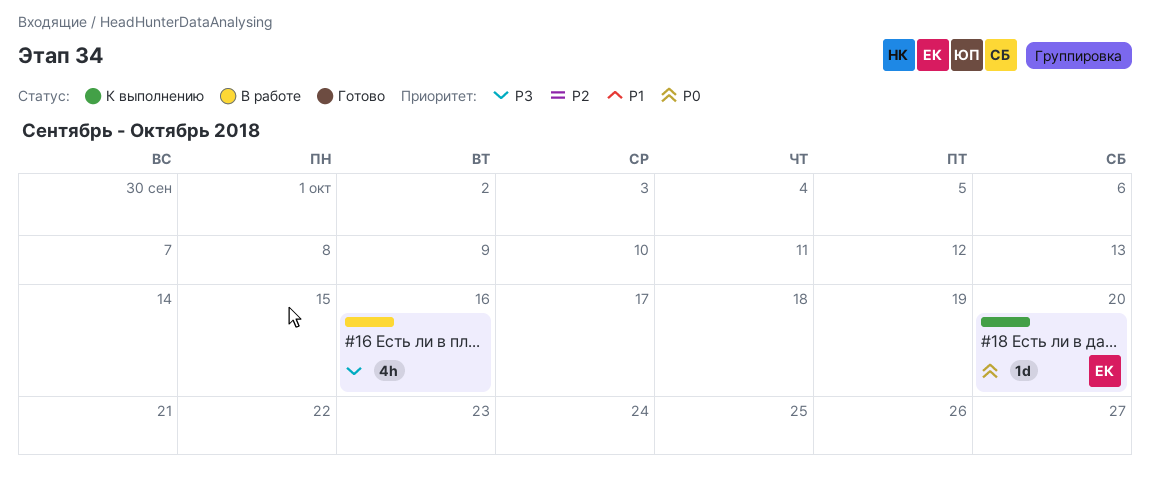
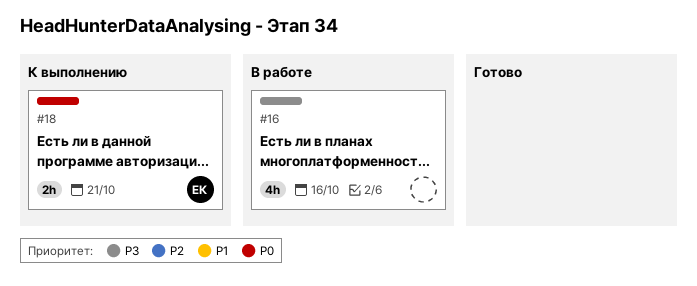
#18, estimate: 1d -> 2h
#18, due: Oct 20 -> Oct 21

